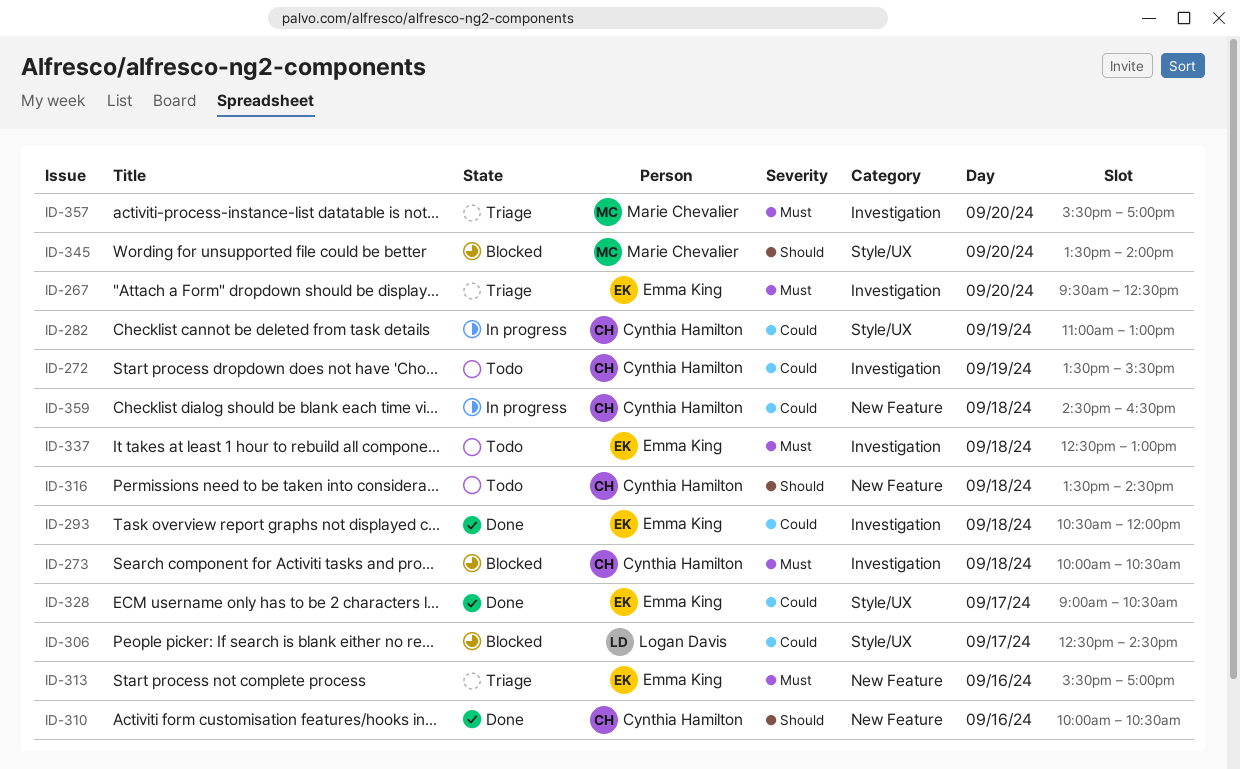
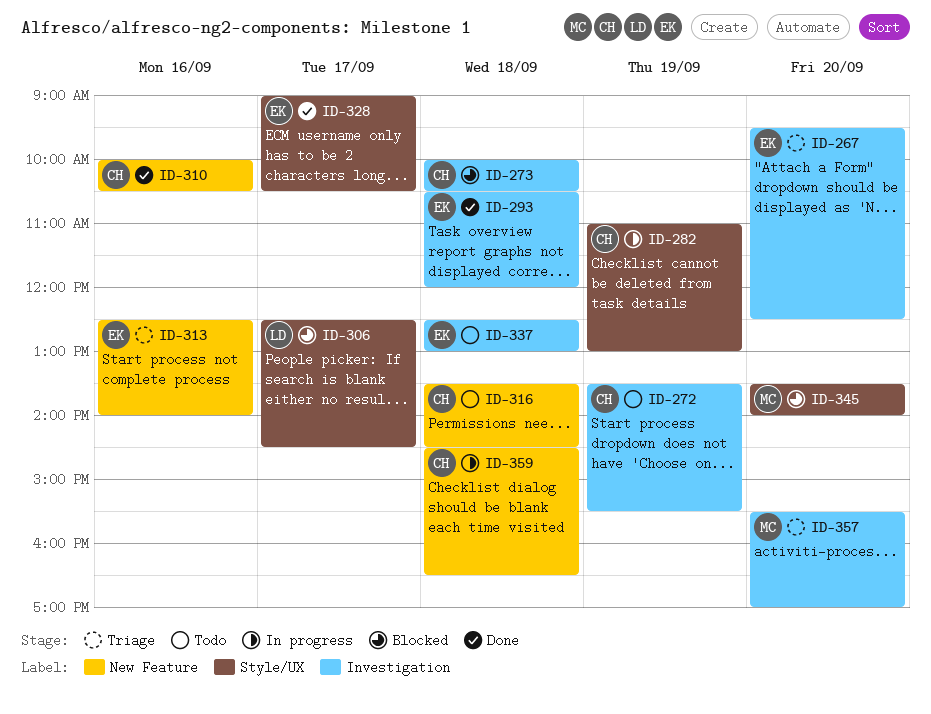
ID-313, begins: 15:30 -> 12:30
ID-313, ends: 17:00 -> 14:00

